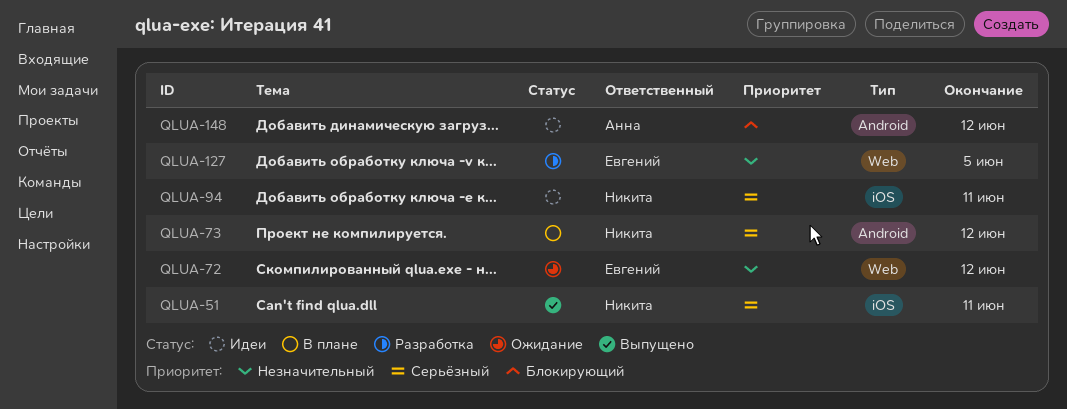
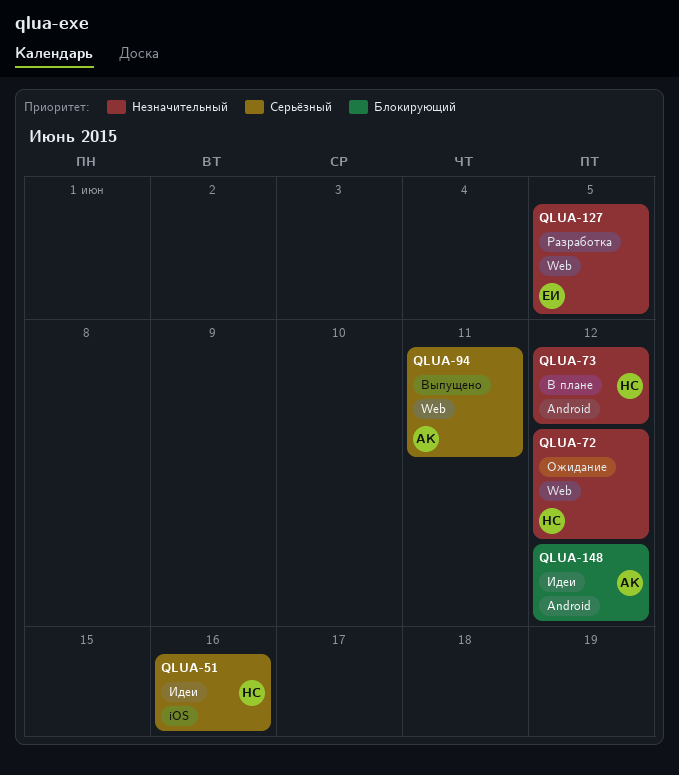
QLUA-51, status: Выпущено -> Идеи
QLUA-51, due: Jun 11 -> Jun 16
QLUA-72, owner: Евгений -> Никита
QLUA-73, priority: Серьёзный -> Незначительный
QLUA-94, status: Идеи -> Выпущено
QLUA-94, owner: Никита -> Анна
QLUA-94, label: iOS -> Web

